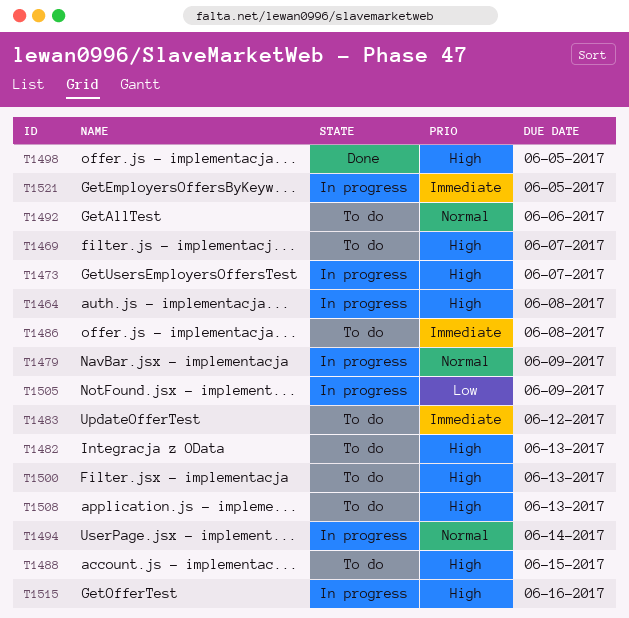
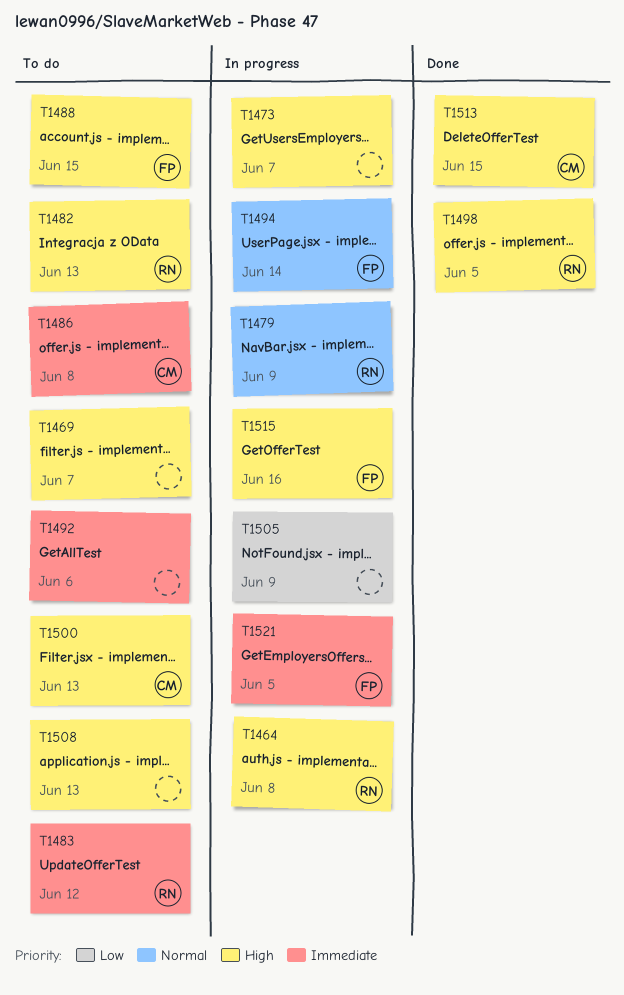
T1492, priority: Normal -> Immediate
T1513: none -> present

